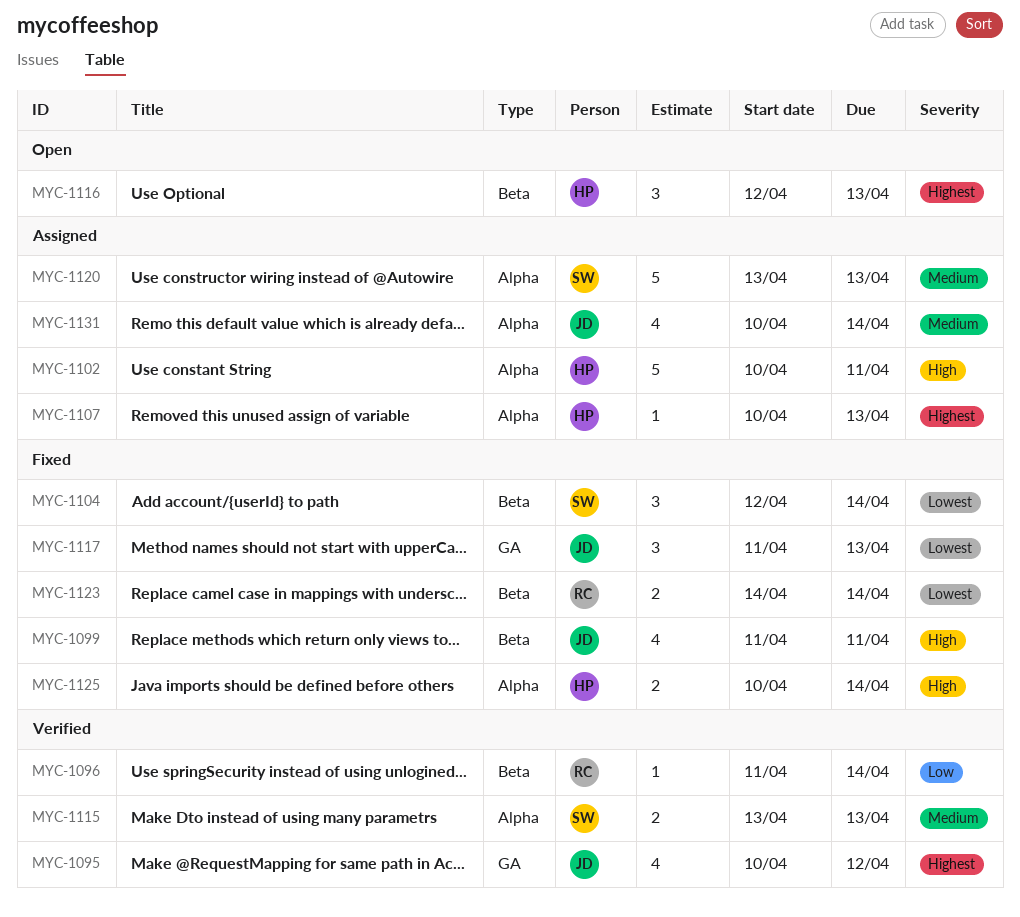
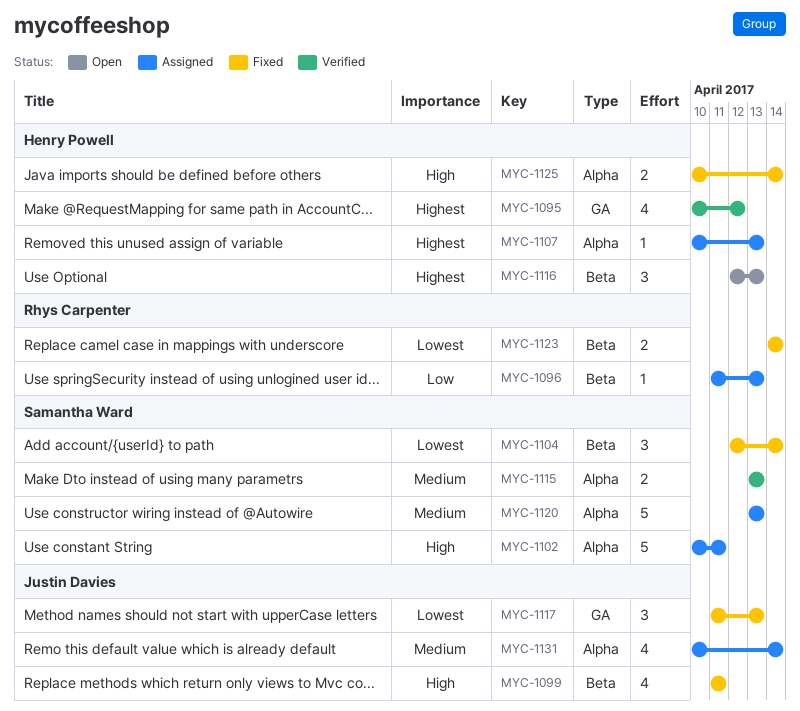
MYC-1095, owner: Justin Davies -> Henry Powell
MYC-1096, status: Verified -> Assigned
MYC-1096, due: Apr 14 -> Apr 13
MYC-1102, owner: Henry Powell -> Samantha Ward

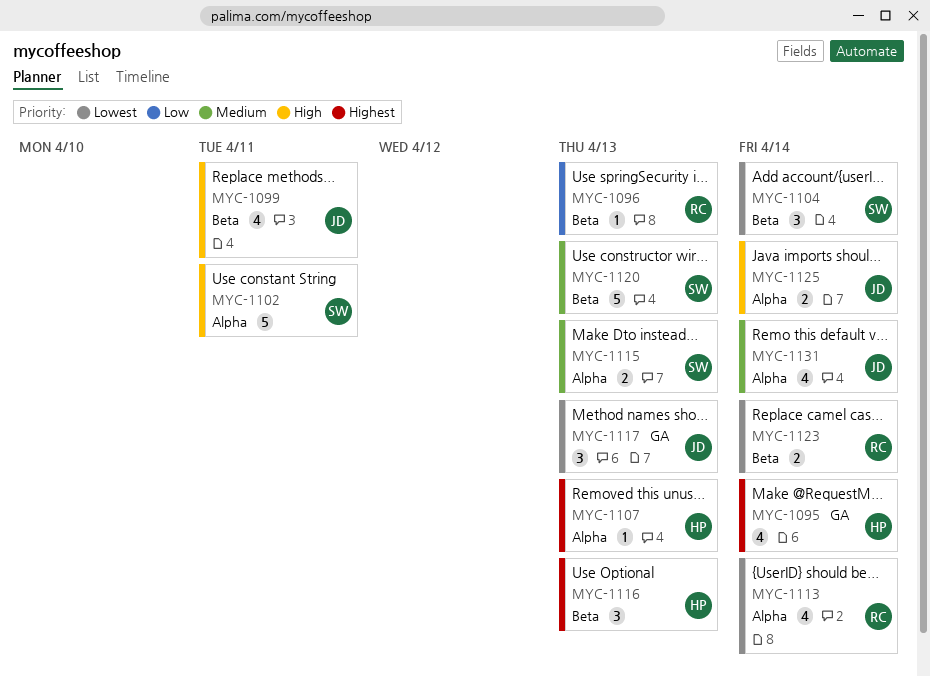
MYC-1095, due: Apr 12 -> Apr 14
MYC-1113: none -> present
MYC-1120, label: Alpha -> Beta
MYC-1125, owner: Henry Powell -> Justin Davies

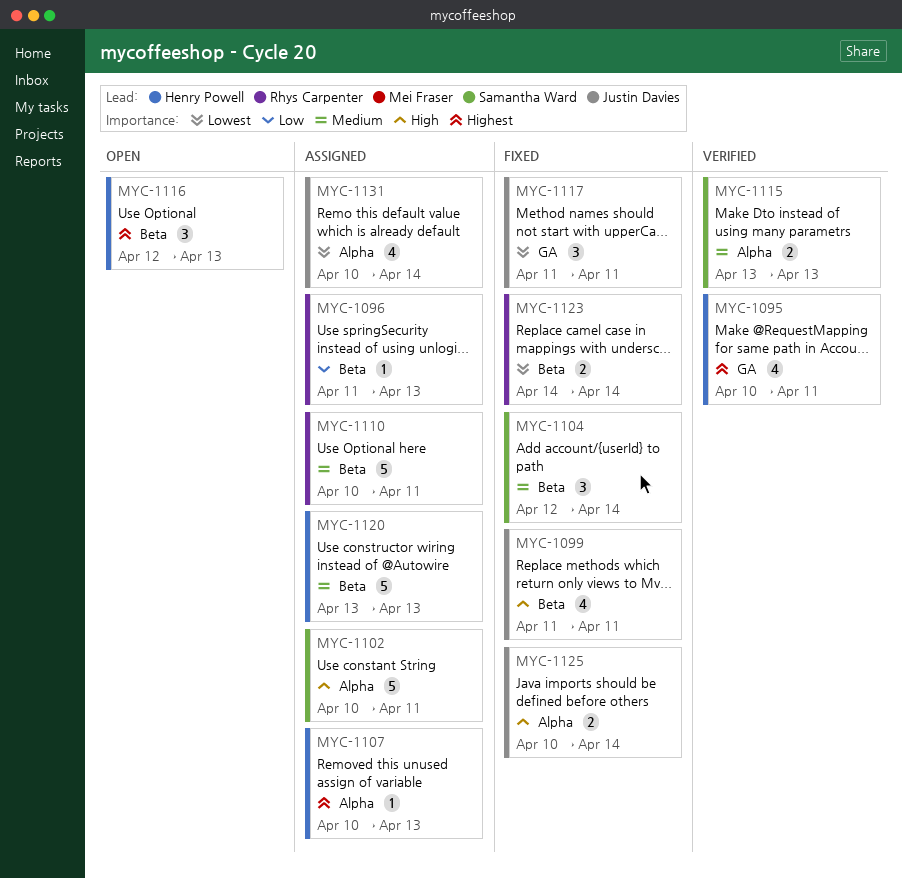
MYC-1095, due: Apr 14 -> Apr 11
MYC-1104, priority: Lowest -> Medium
MYC-1110: none -> present
MYC-1113: present -> none
MYC-1117, due: Apr 13 -> Apr 11
MYC-1120, owner: Samantha Ward -> Henry Powell
MYC-1131, priority: Medium -> Lowest

